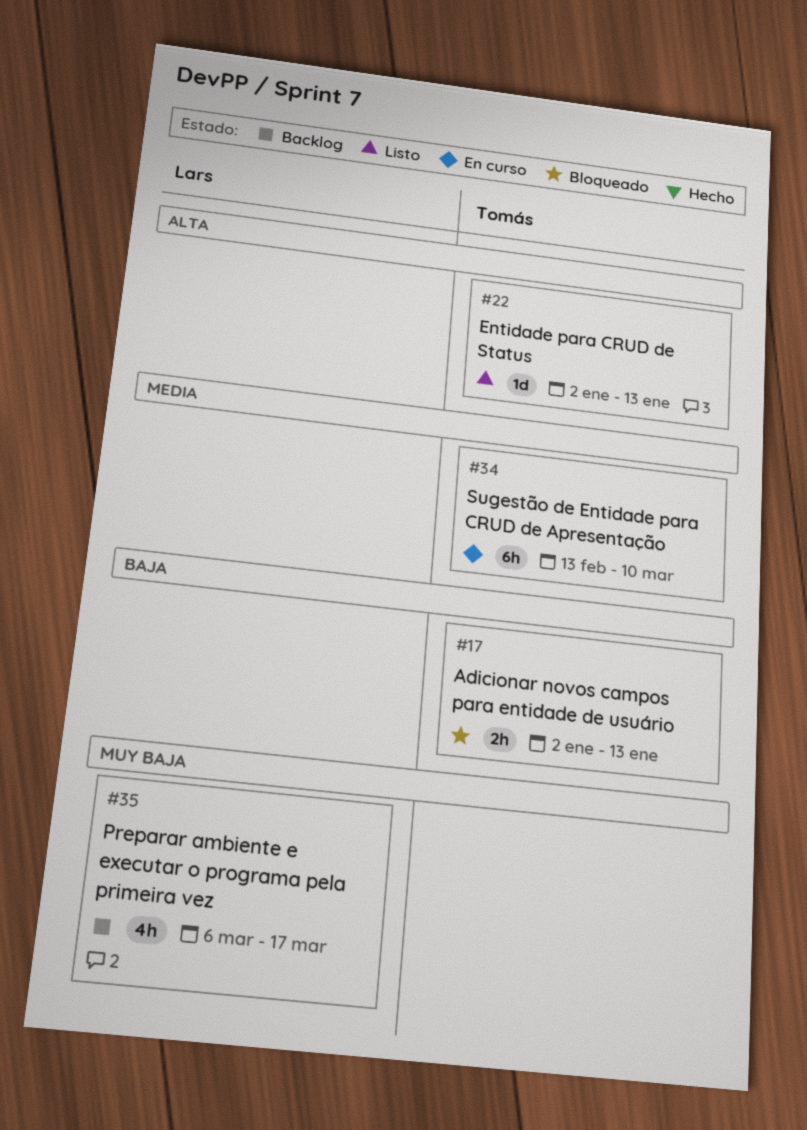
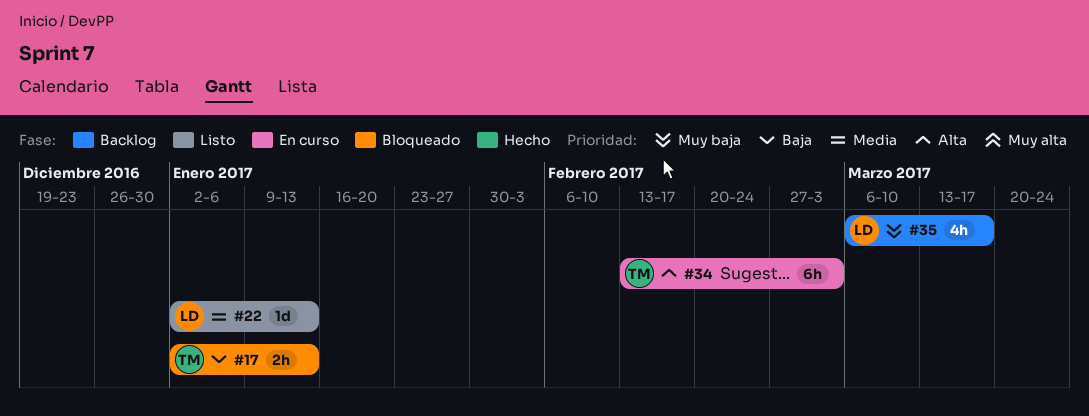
#22, owner: Tomás -> Lars
#22, priority: Alta -> Media
#34, priority: Media -> Alta
#34, due: Mar 10 -> Mar 3

